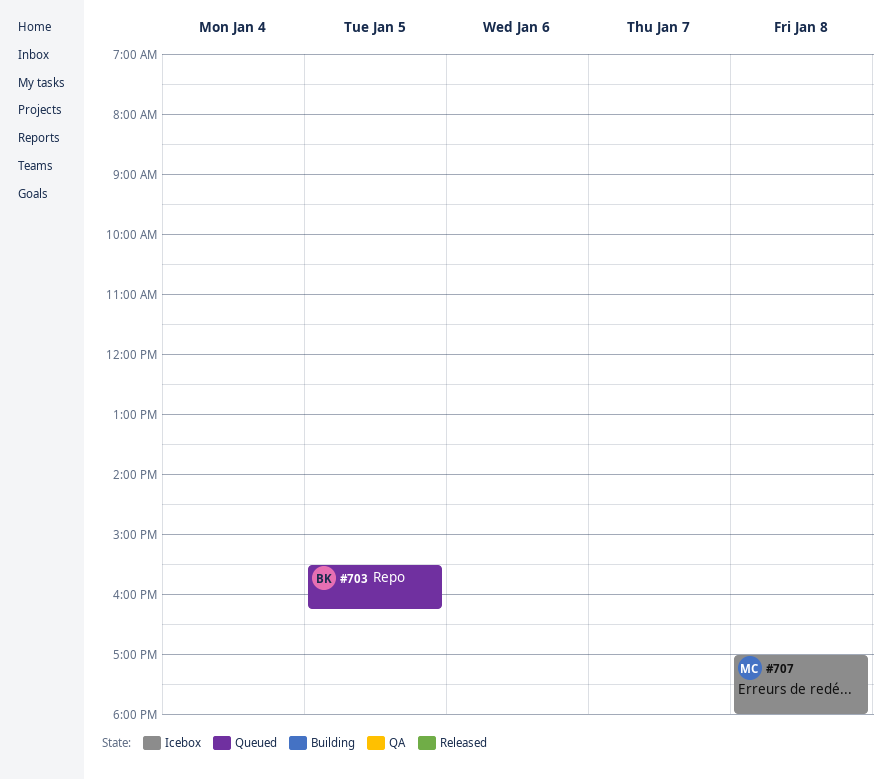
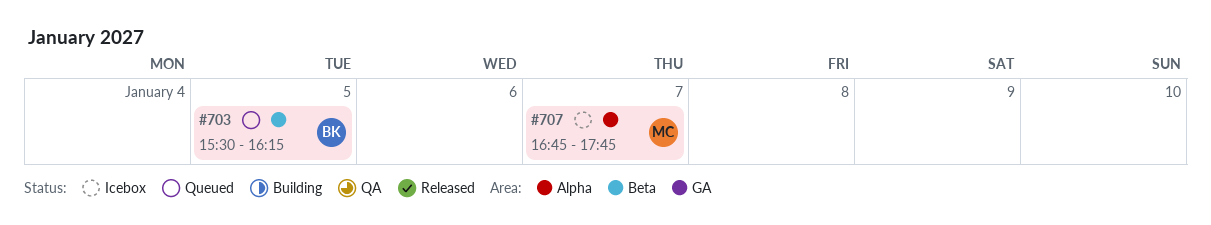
#707, day: Jan 8 -> Jan 7
#707, begins: 17:00 -> 16:45
#707, ends: 18:00 -> 17:45

